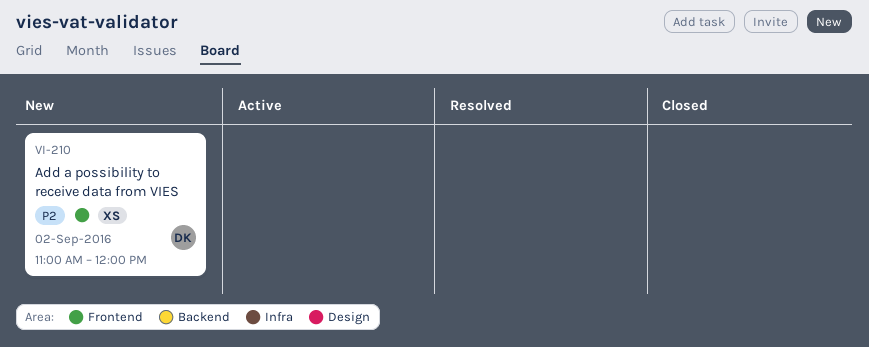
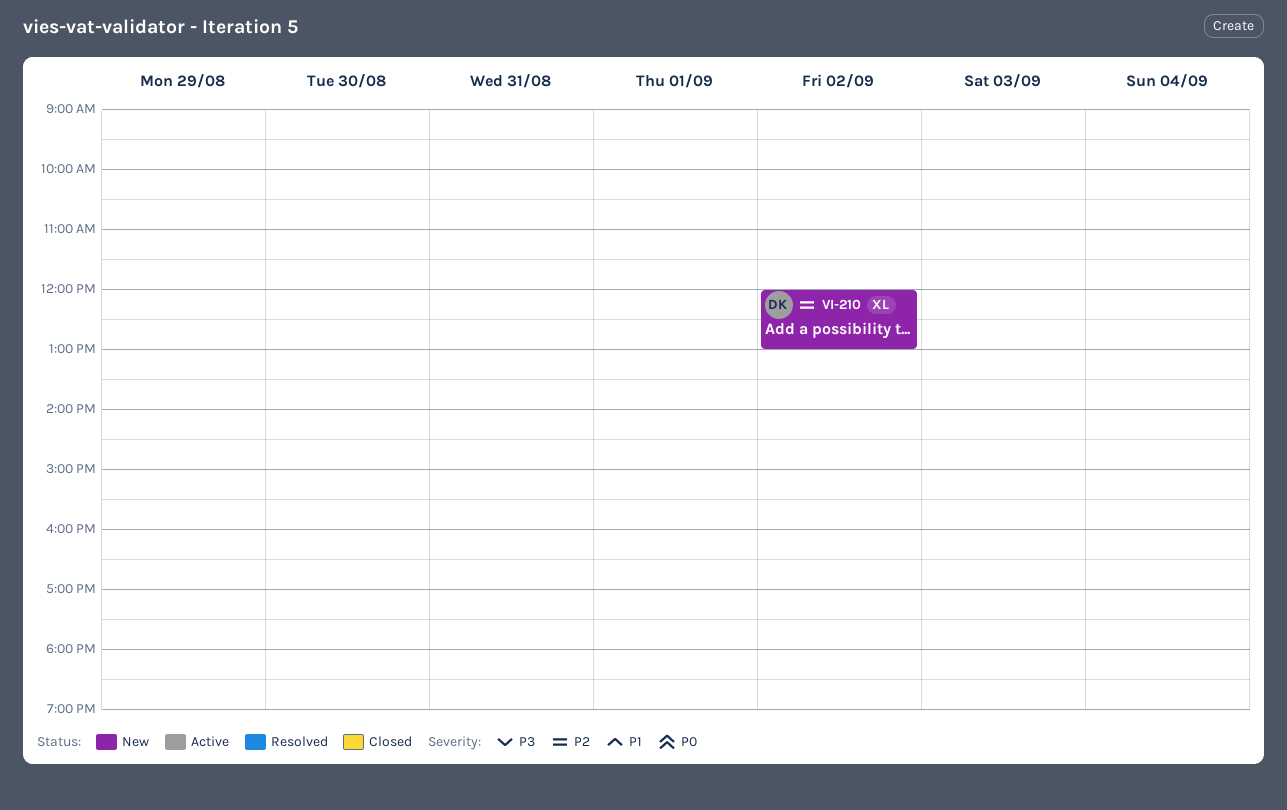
VI-210, estimate: XS -> XL
VI-210, begins: 11:00 -> 12:00
VI-210, ends: 12:00 -> 13:00

